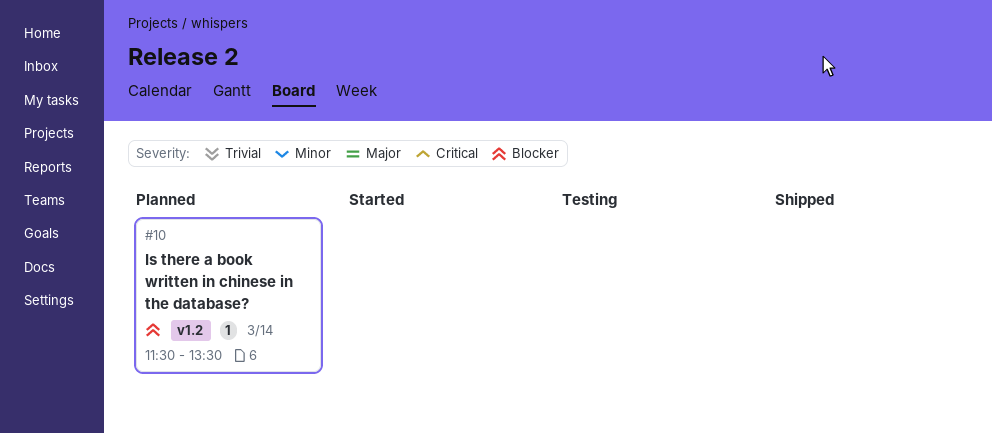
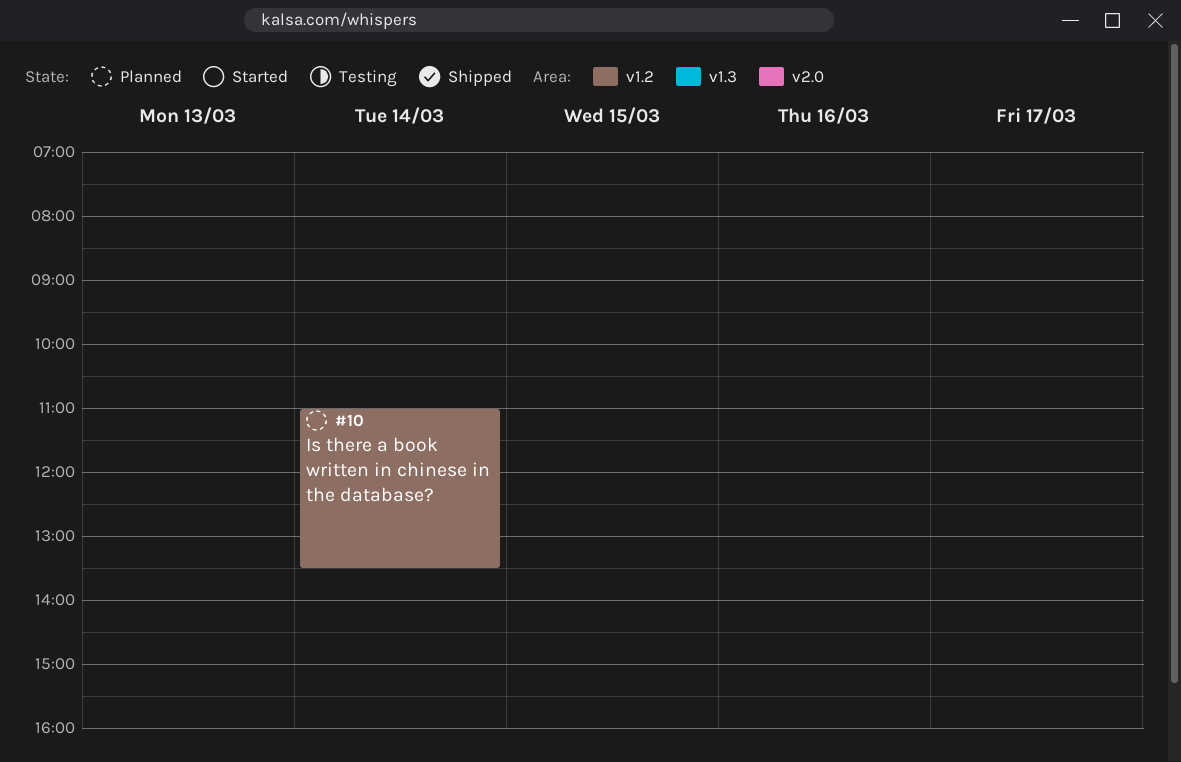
#10, begins: 11:30 -> 11:00

